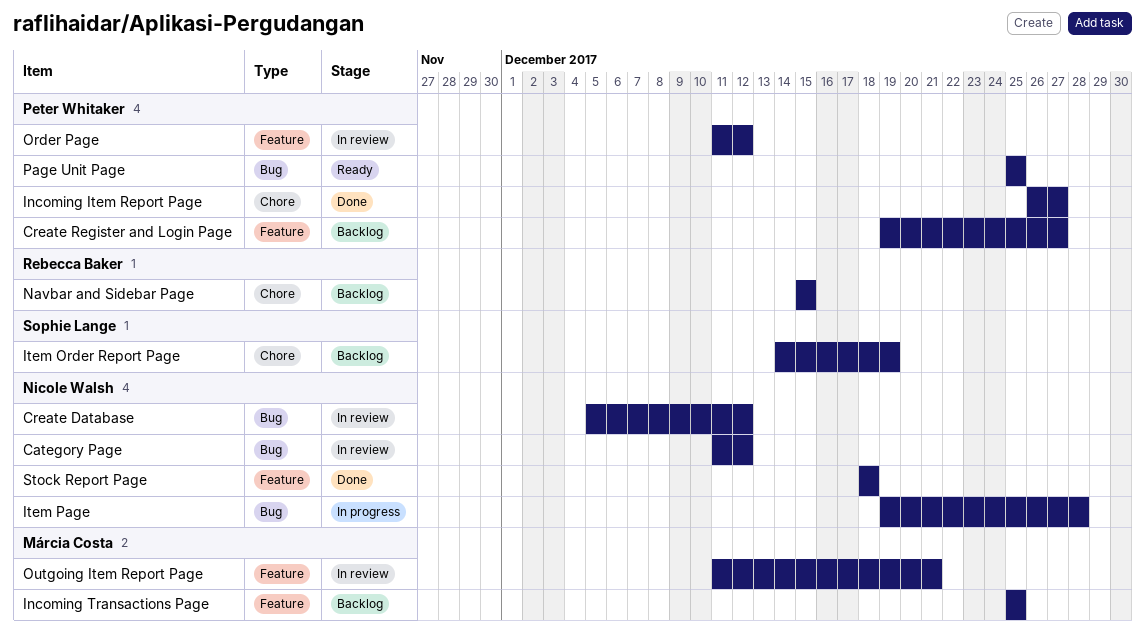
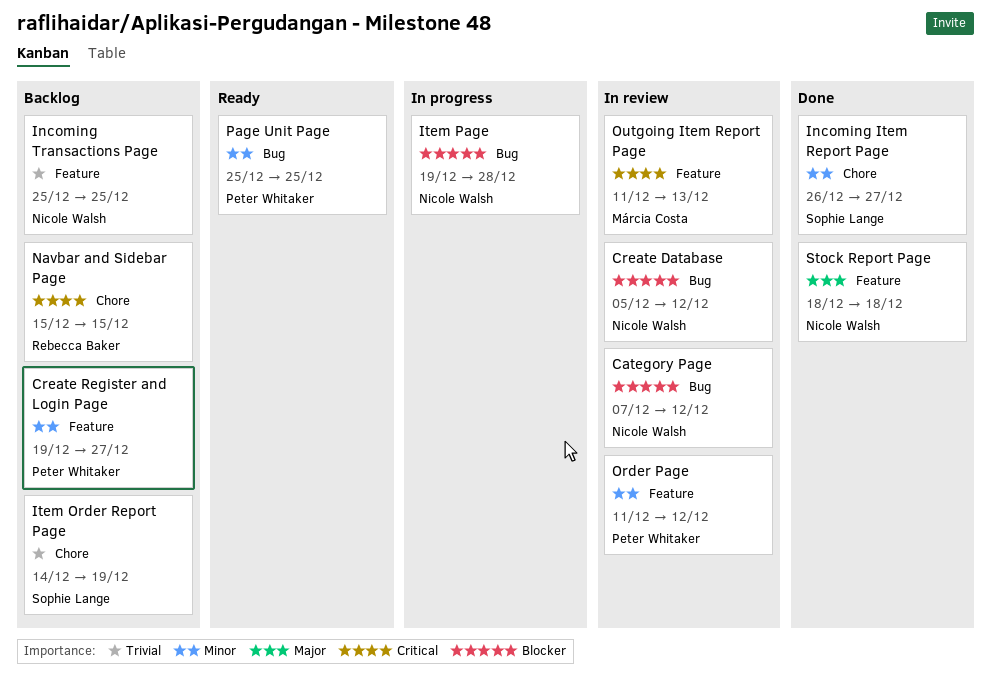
Category Page, start: Dec 11 -> Dec 7
Incoming Item Report Page, owner: Peter Whitaker -> Sophie Lange
Incoming Transactions Page, owner: Márcia Costa -> Nicole Walsh
Outgoing Item Report Page, due: Dec 21 -> Dec 13

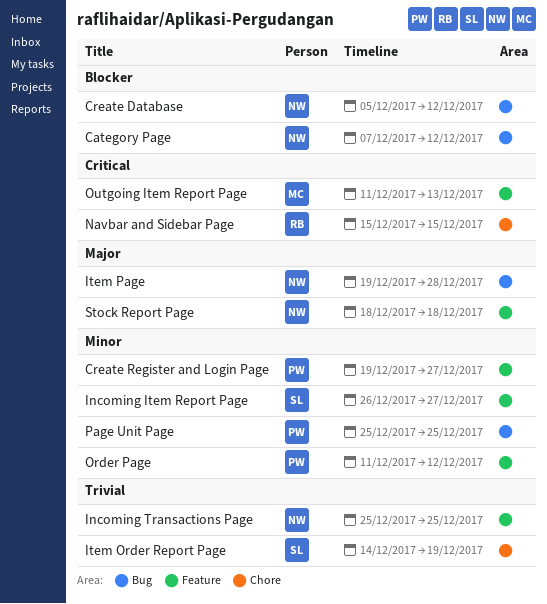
Incoming Item Report Page, label: Chore -> Feature
Item Page, priority: Blocker -> Major

